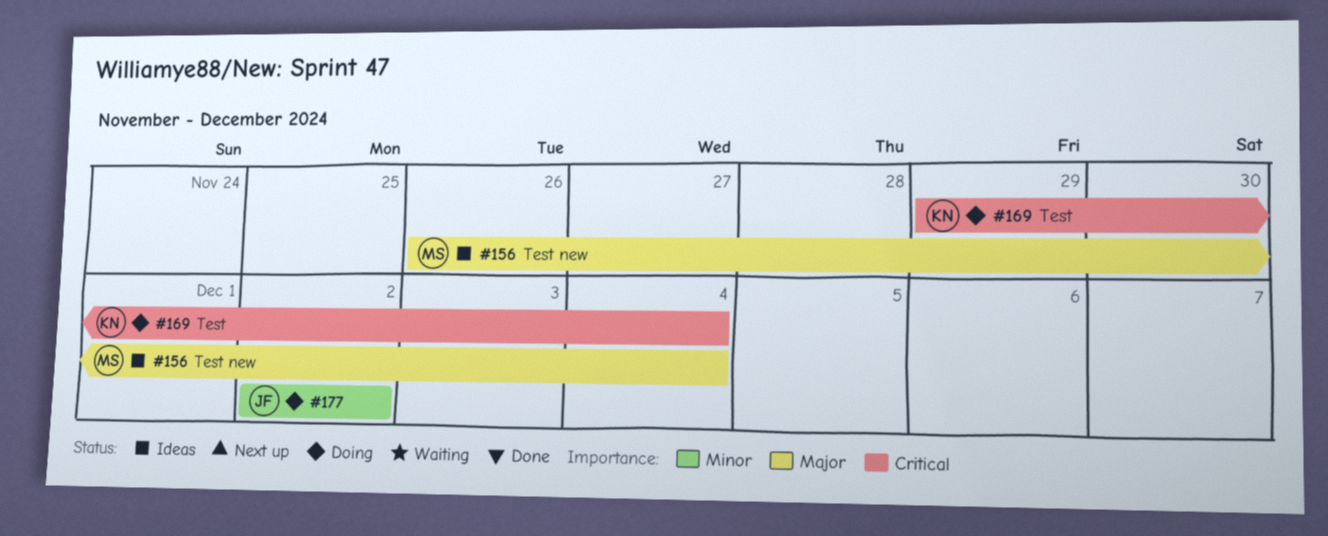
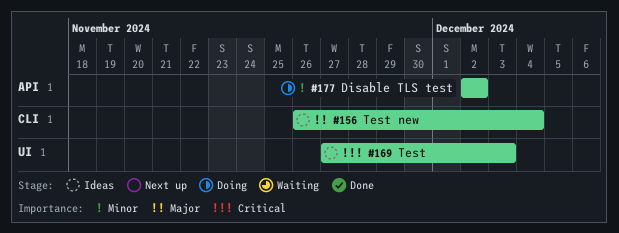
#169, status: Doing -> Ideas
#169, start: Nov 29 -> Nov 27
#169, due: Dec 4 -> Dec 3

